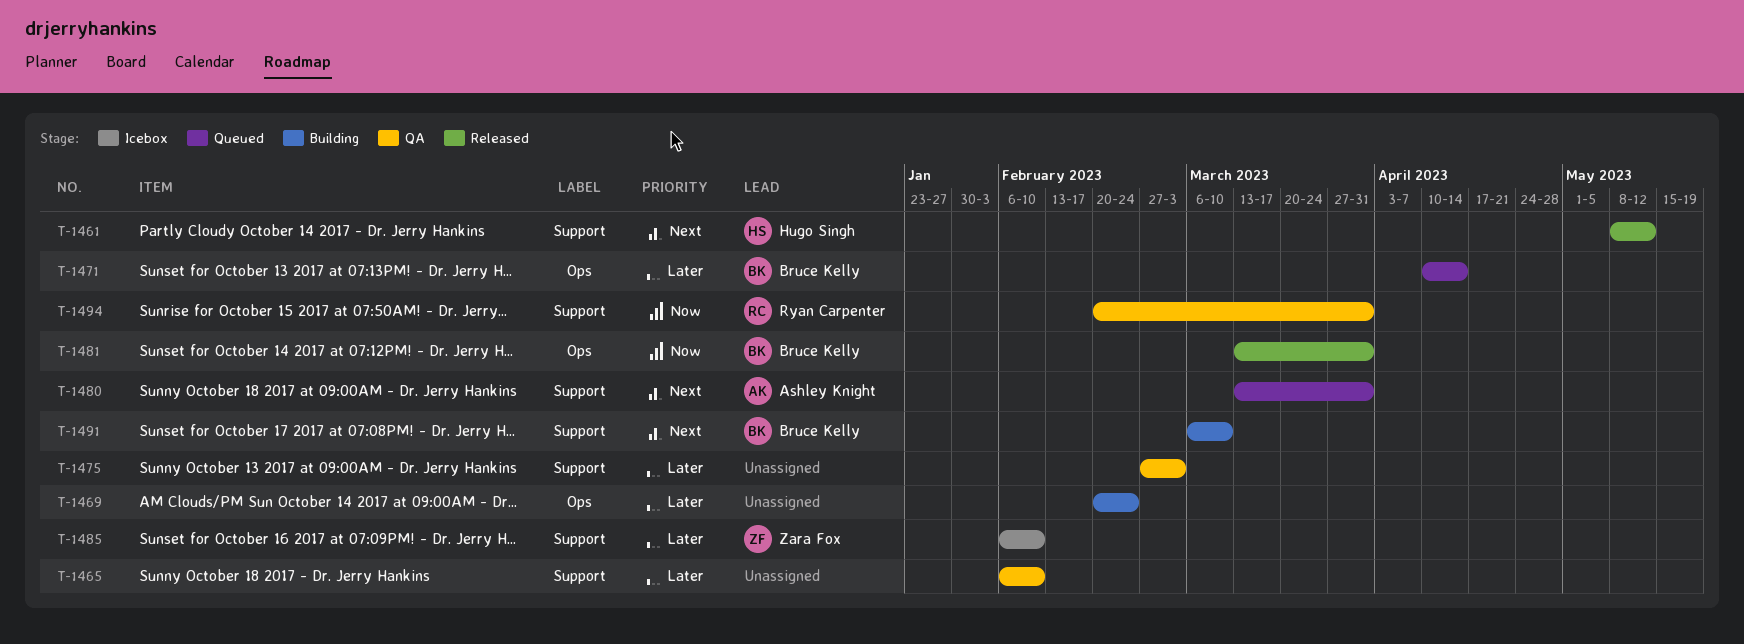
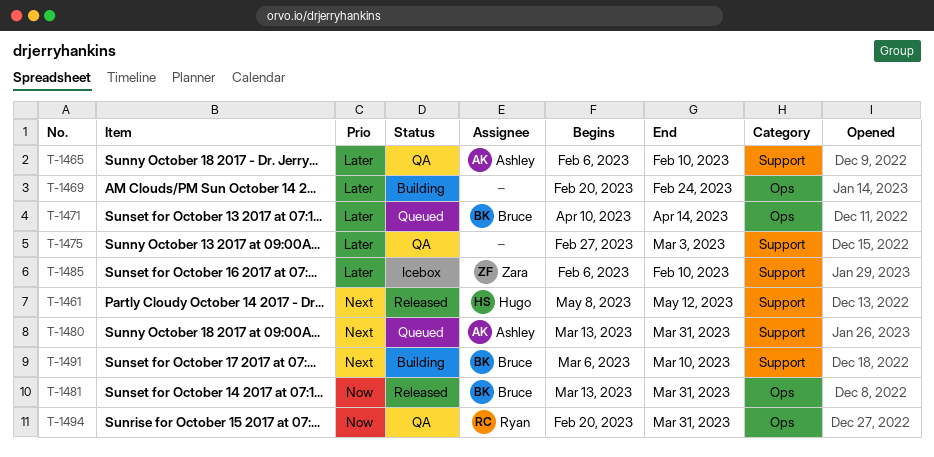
T-1465, owner: none -> Ashley Knight
T-1494, label: Support -> Ops

